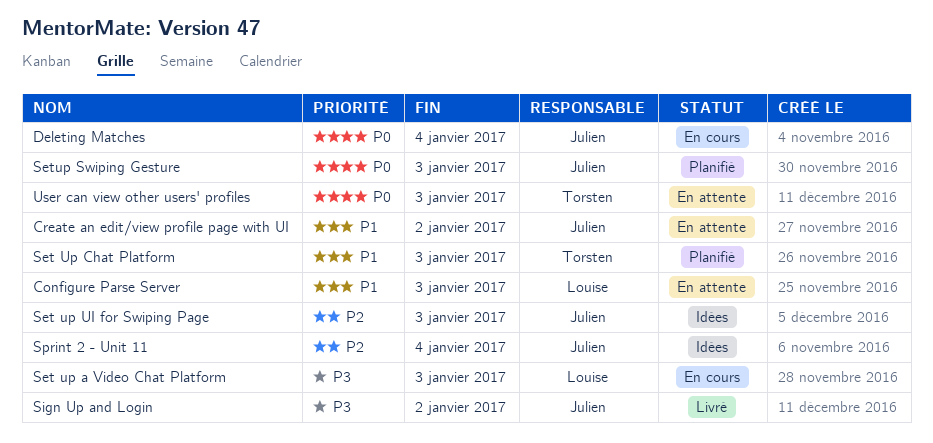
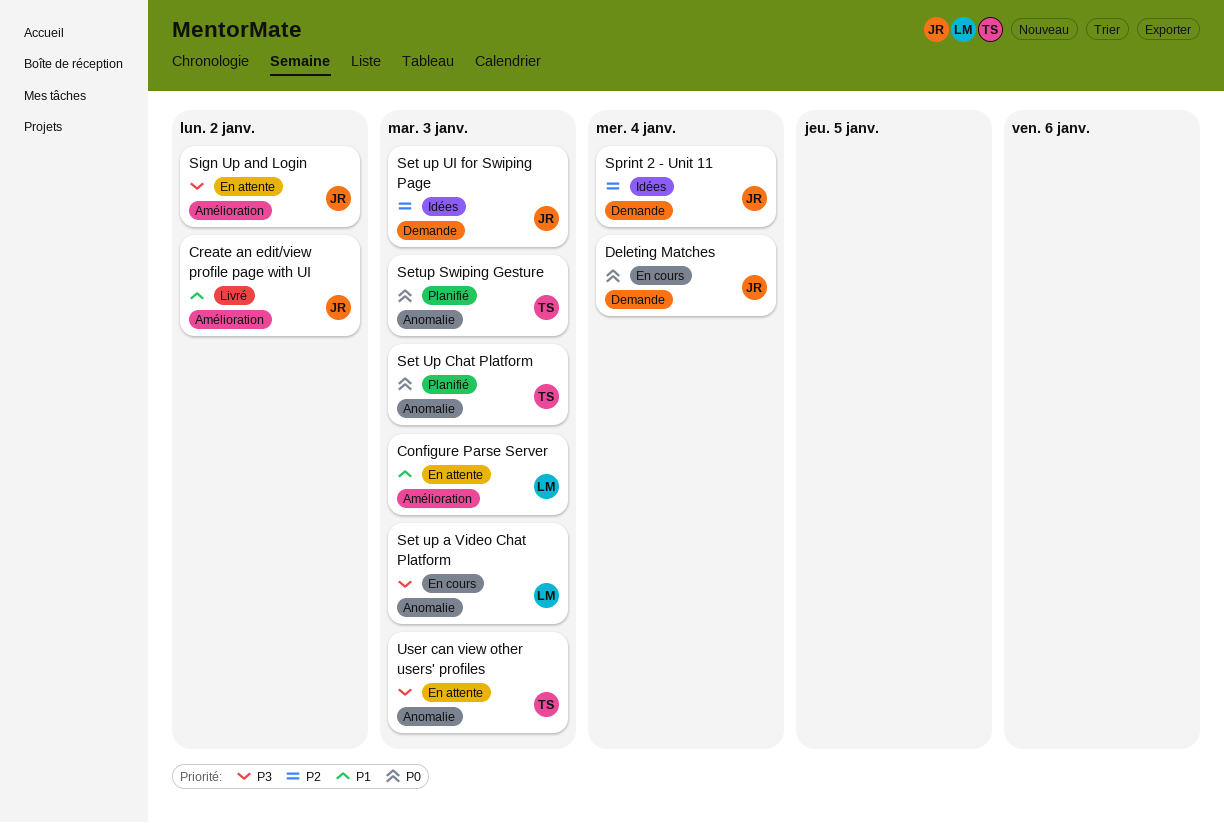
Create an edit/view profile page with UI, status: En attente -> Livré
Set Up Chat Platform, priority: P1 -> P0
Setup Swiping Gesture, owner: Julien -> Torsten
Sign Up and Login, status: Livré -> En attente
User can view other users' profiles, priority: P0 -> P3

